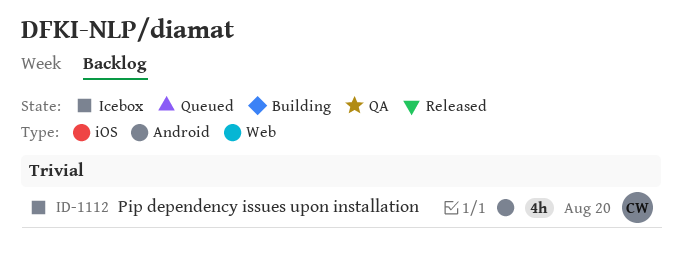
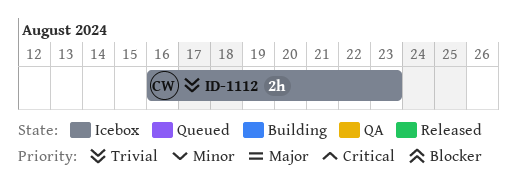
ID-1112, estimate: 4h -> 2h
ID-1112, due: Aug 20 -> Aug 23

